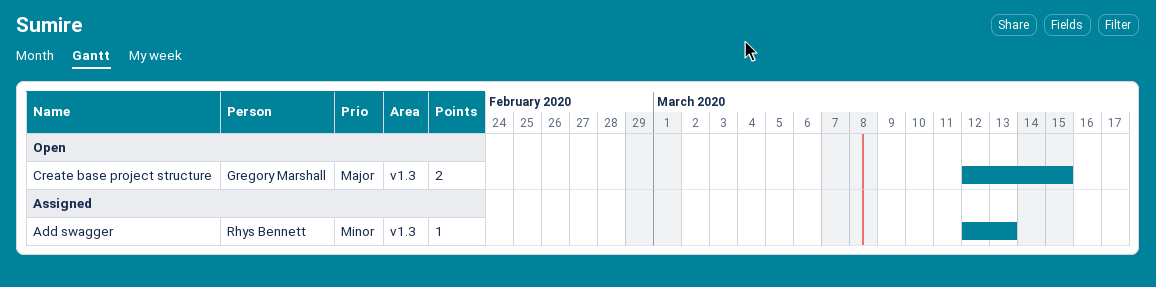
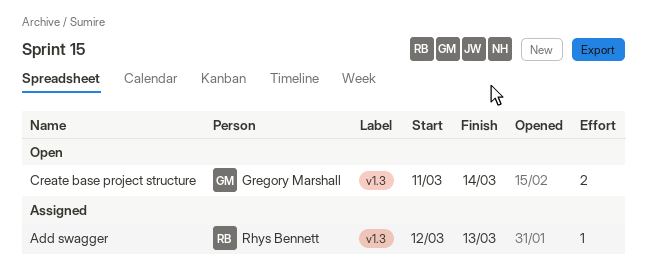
Create base project structure, start: Mar 12 -> Mar 11
Create base project structure, due: Mar 15 -> Mar 14

